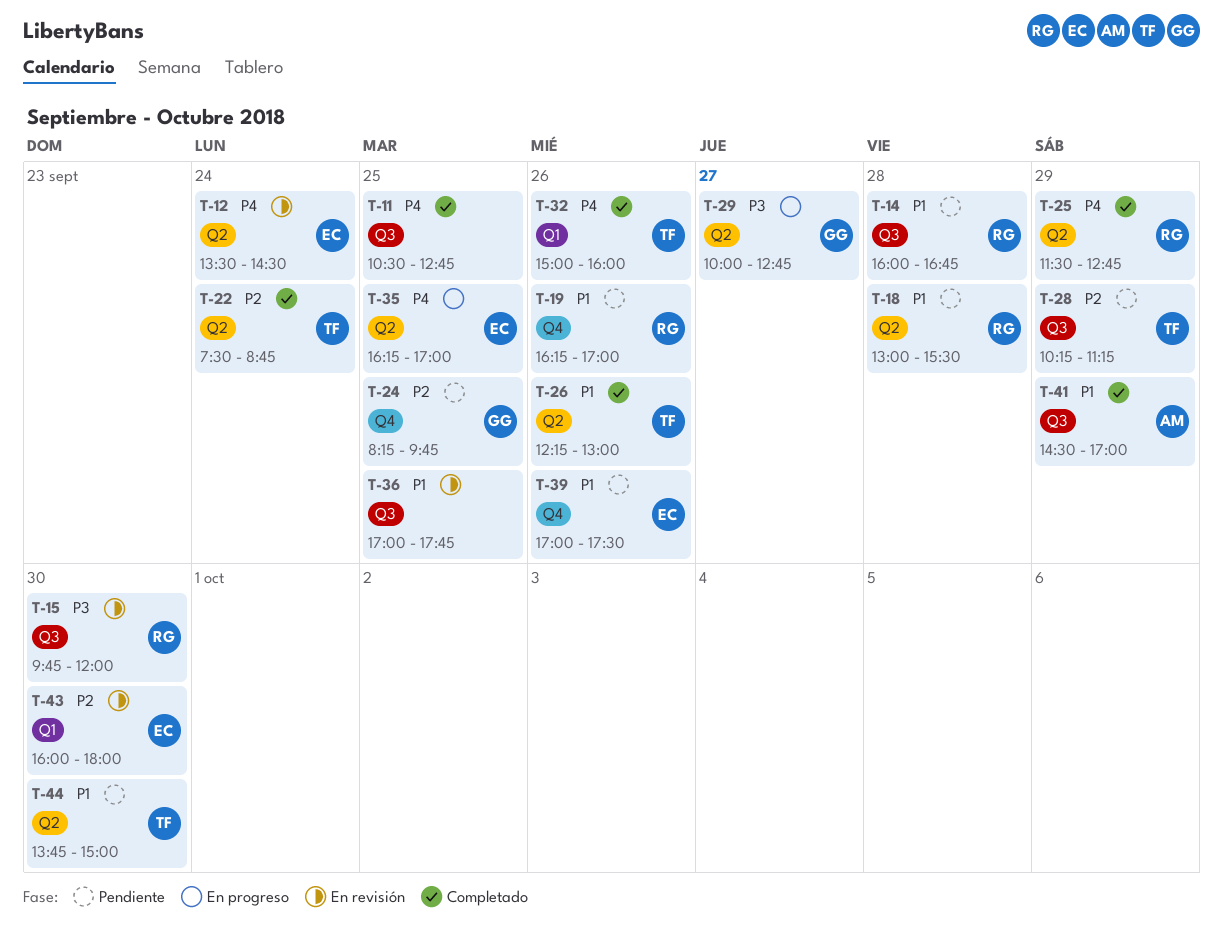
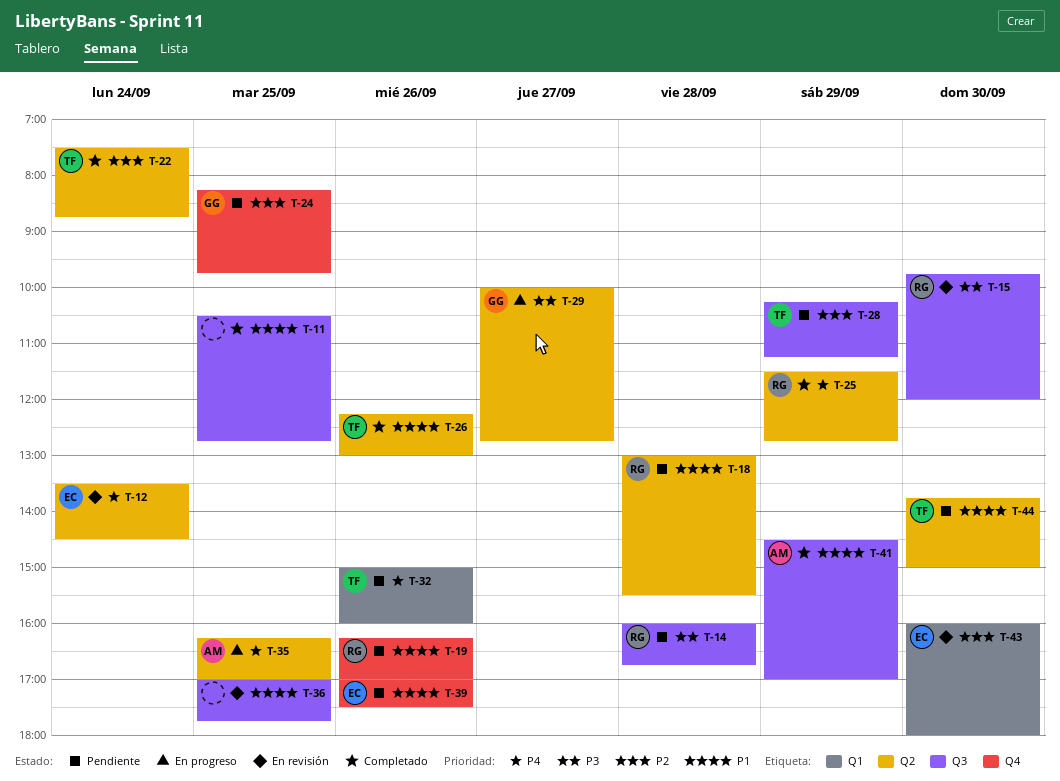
T-11, priority: P4 -> P1
T-14, priority: P1 -> P3
T-32, status: Completado -> Pendiente
T-35, owner: EC -> AM

